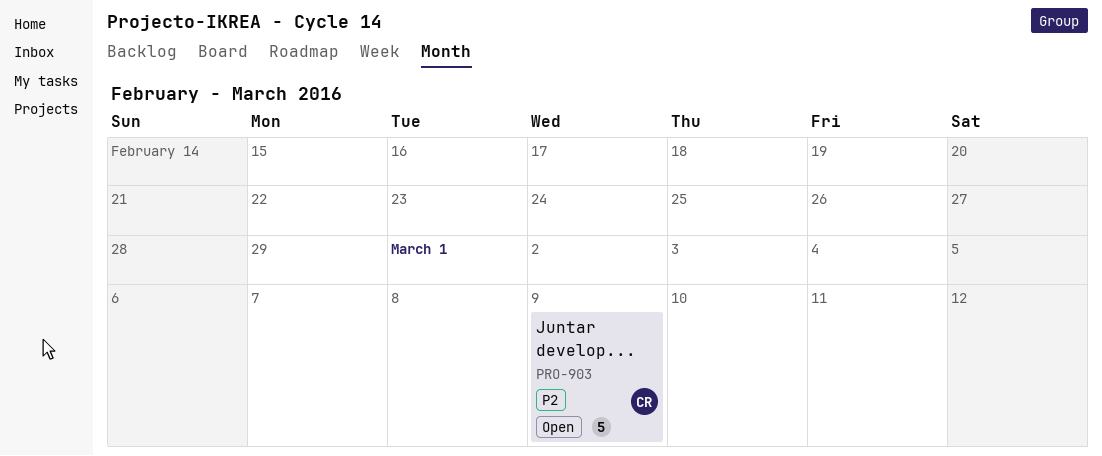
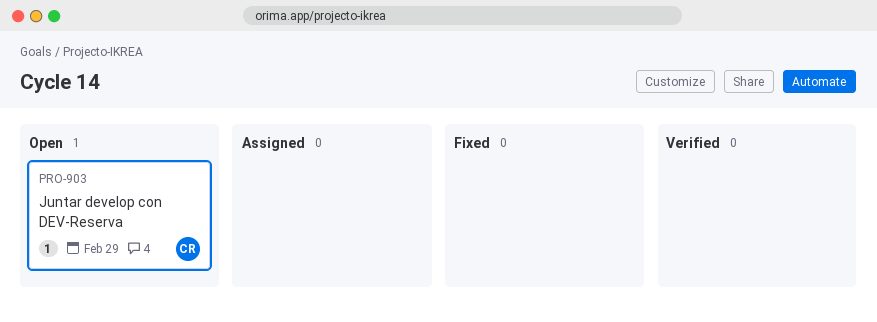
PRO-903, estimate: 5 -> 1
PRO-903, due: Mar 9 -> Feb 29

